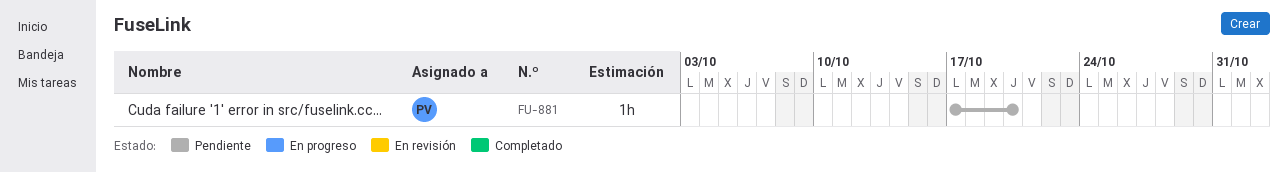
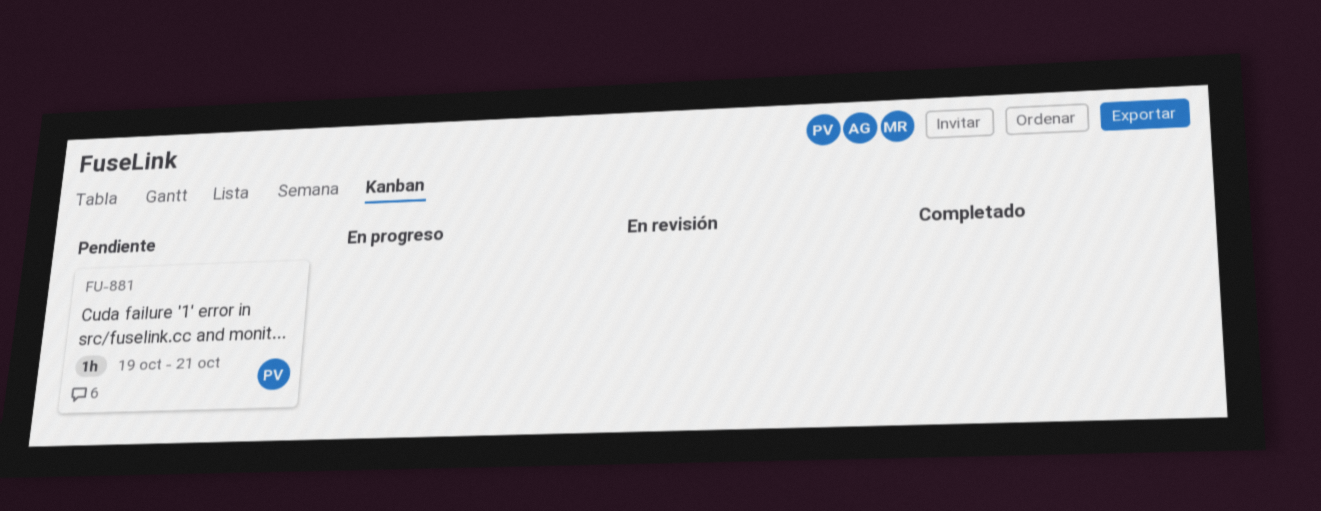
FU-881, start: Oct 17 -> Oct 19
FU-881, due: Oct 20 -> Oct 21

